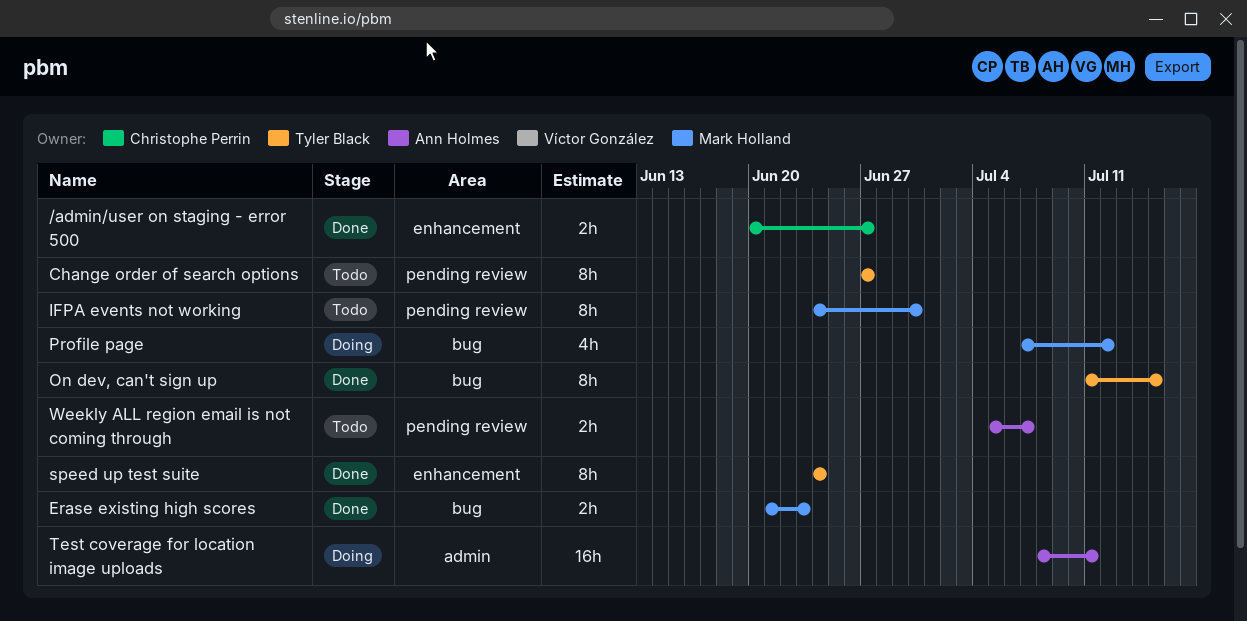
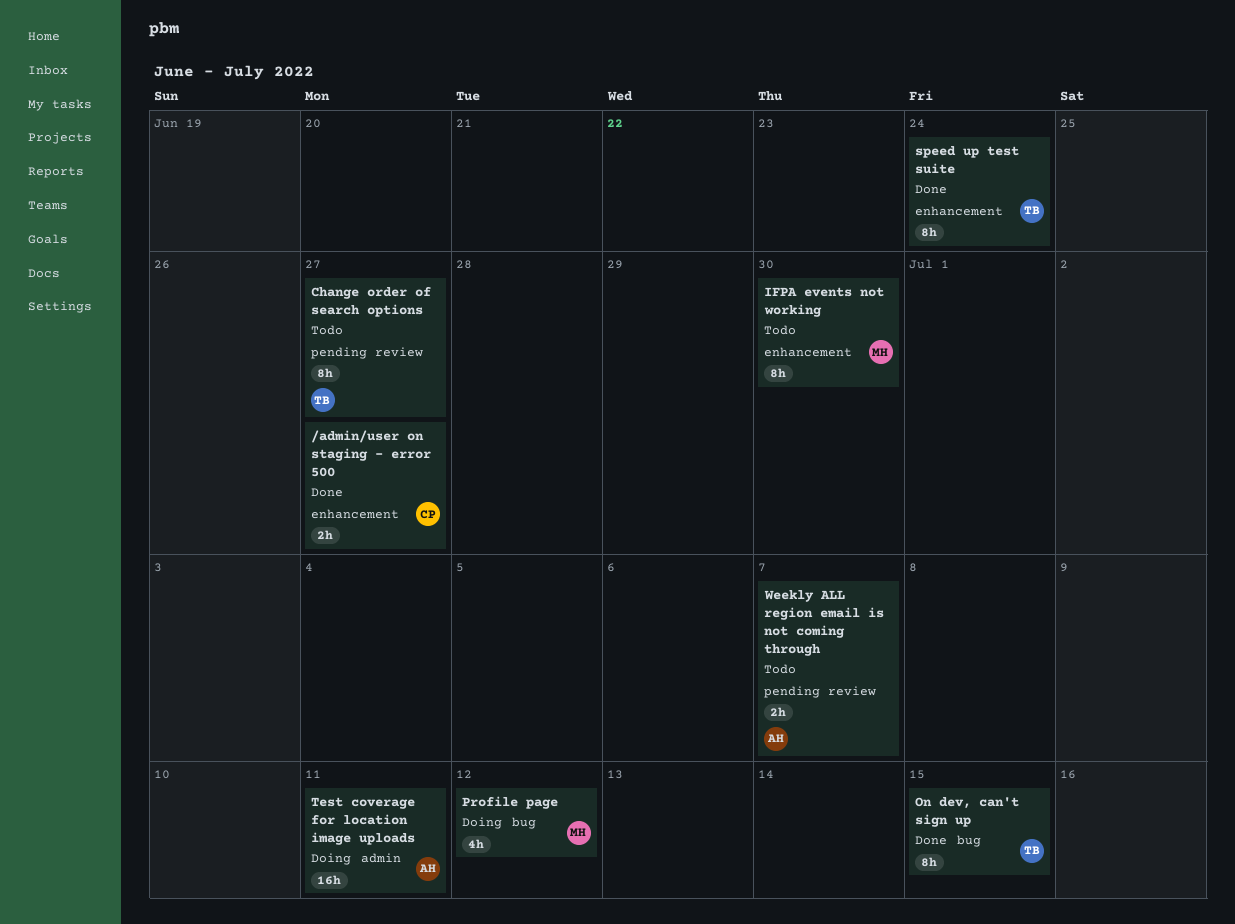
Erase existing high scores: present -> none
IFPA events not working, label: pending review -> enhancement

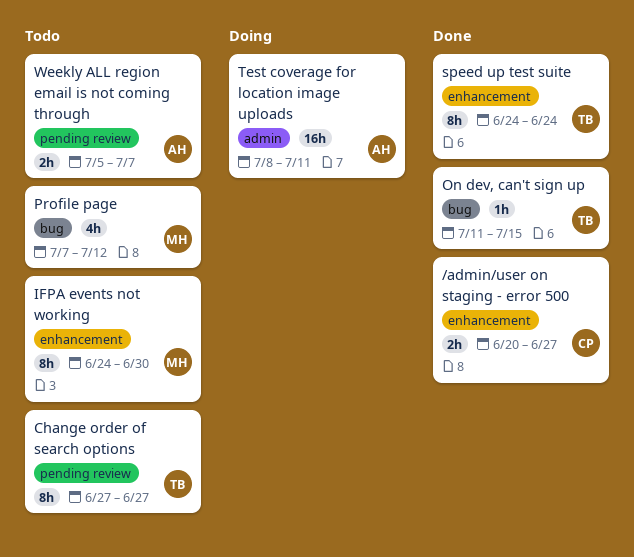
On dev, can't sign up, estimate: 8h -> 1h
Profile page, status: Doing -> Todo

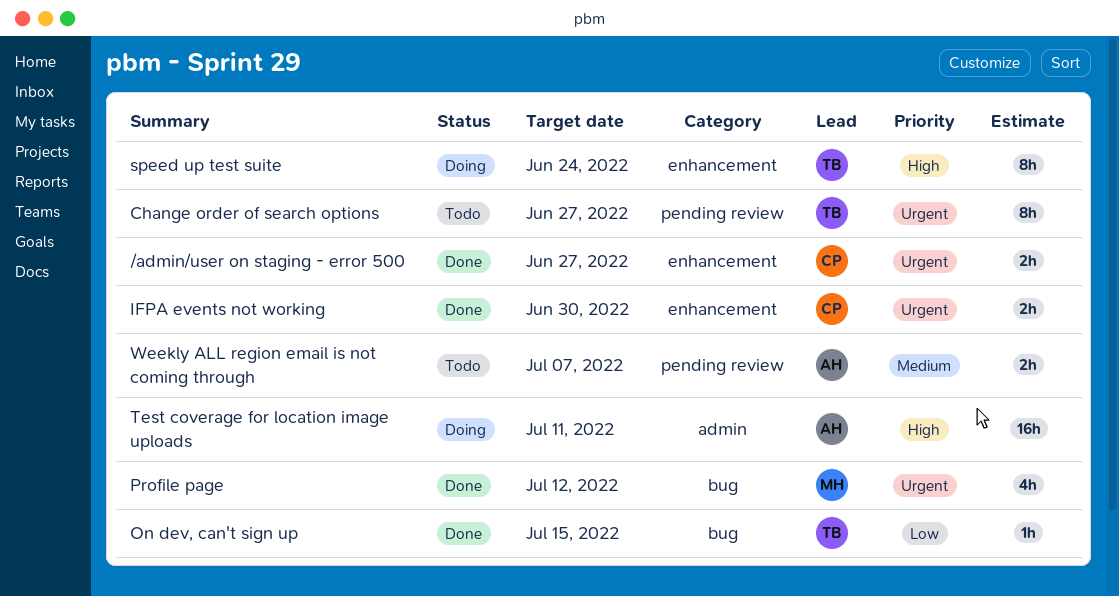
IFPA events not working, status: Todo -> Done
IFPA events not working, owner: MH -> CP
IFPA events not working, estimate: 8h -> 2h
Profile page, status: Todo -> Done
speed up test suite, status: Done -> Doing

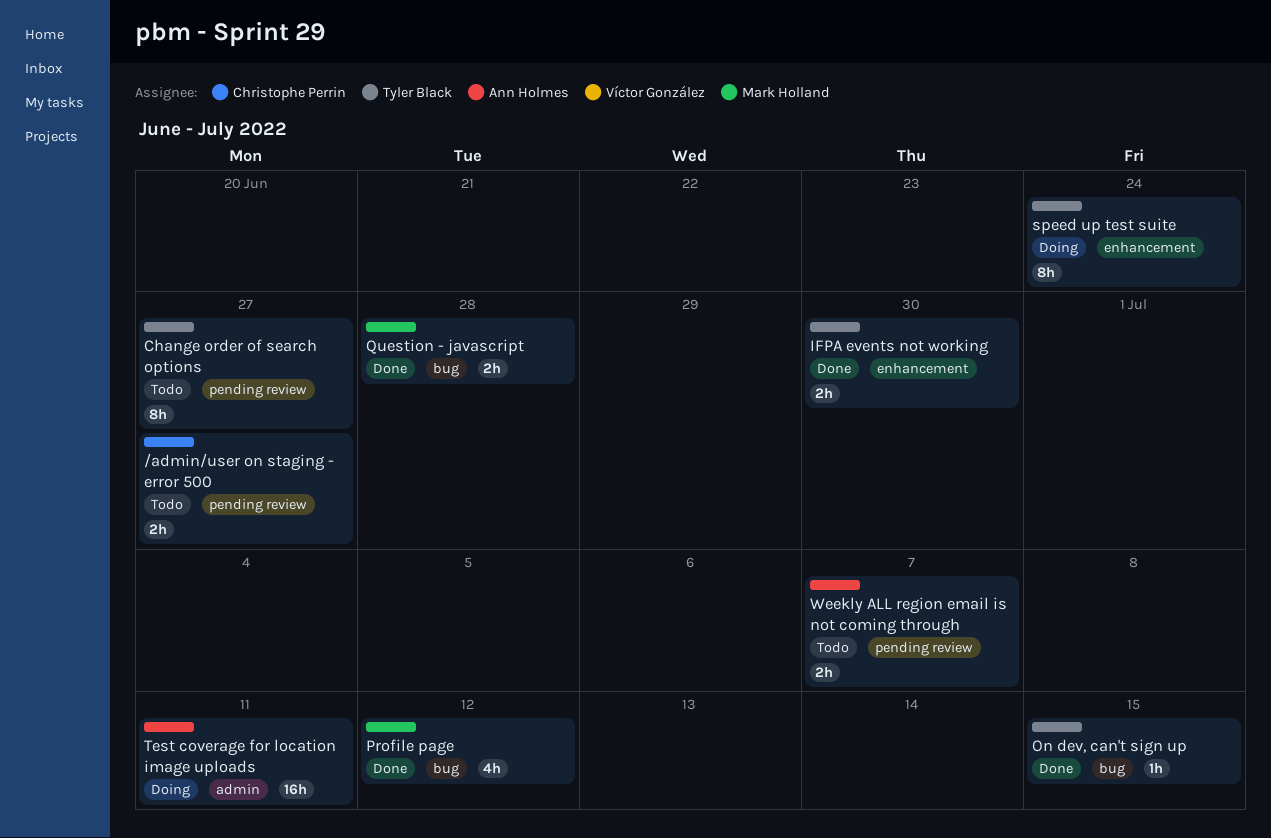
/admin/user on staging - error 500, status: Done -> Todo
/admin/user on staging - error 500, label: enhancement -> pending review
IFPA events not working, owner: Christophe Perrin -> Tyler Black
Question - javascript: none -> present

